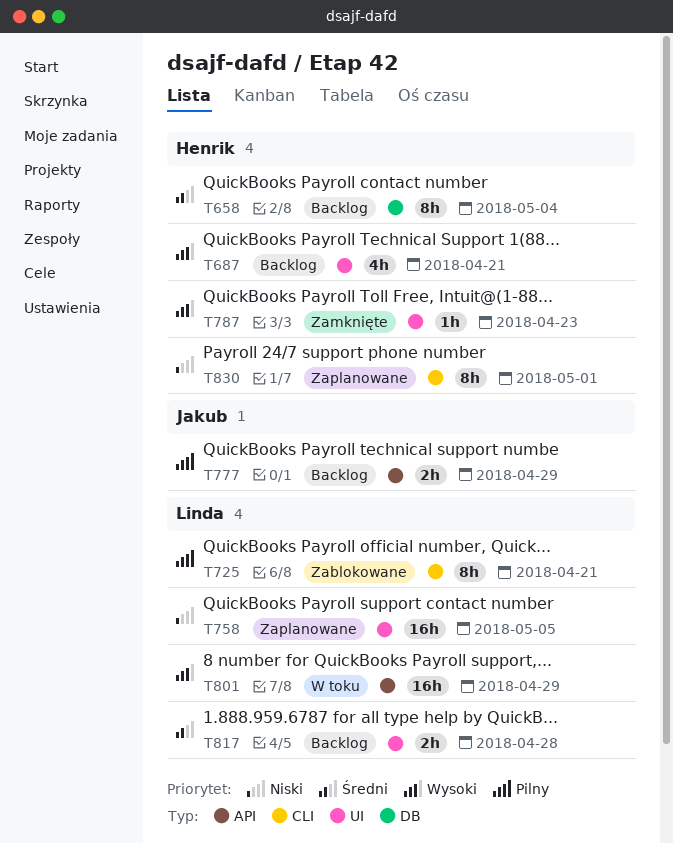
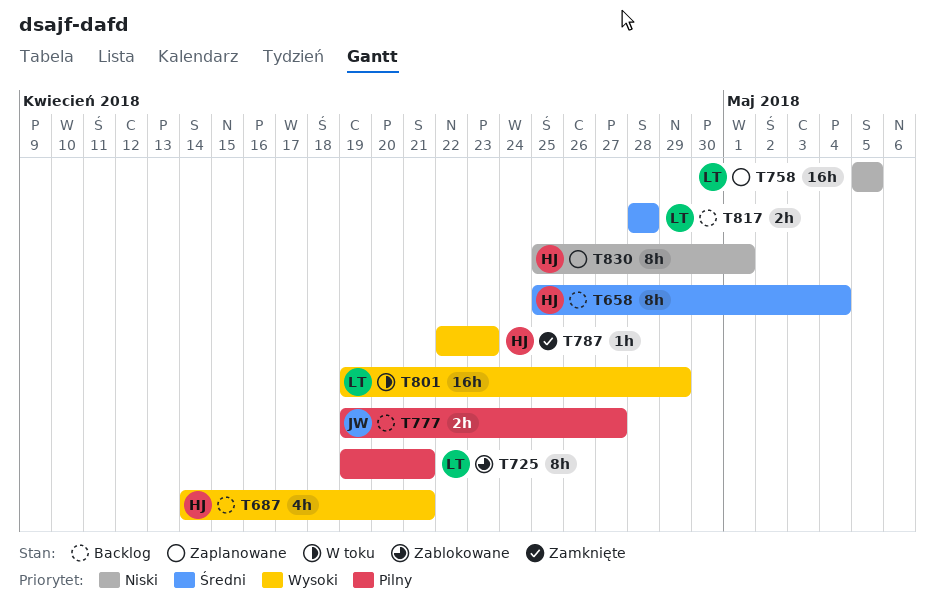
T777, due: Apr 29 -> Apr 27

